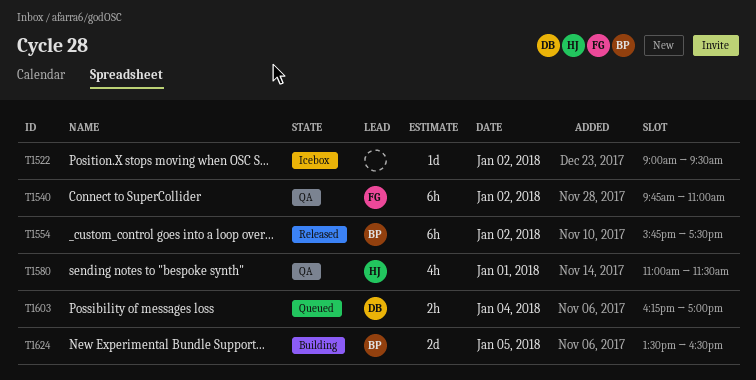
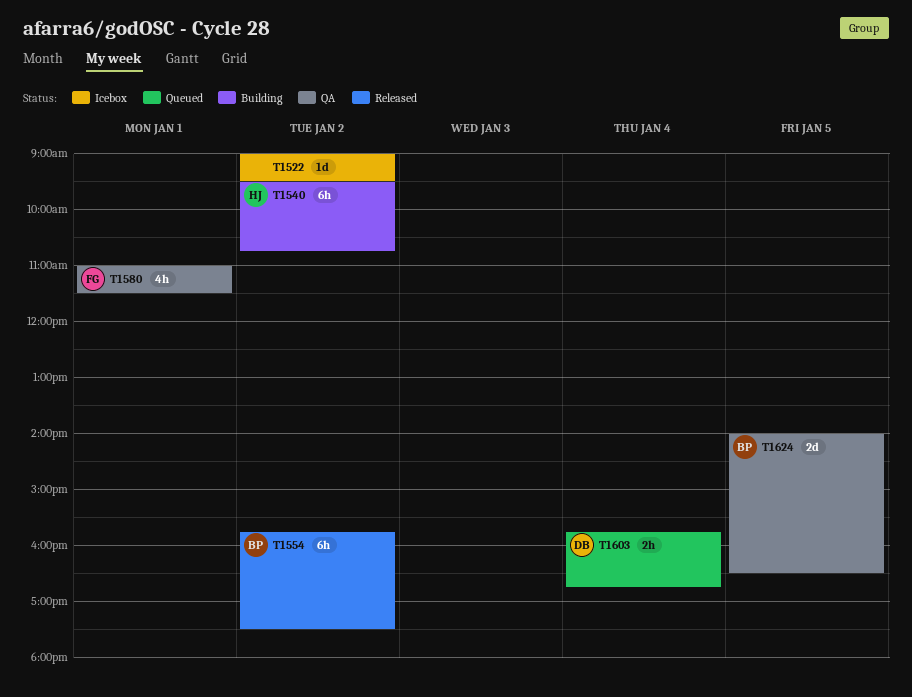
T1540, status: QA -> Building
T1540, owner: FG -> HJ
T1540, begins: 09:45 -> 09:30
T1540, ends: 11:00 -> 10:45
T1580, owner: HJ -> FG
T1603, begins: 16:15 -> 15:45
T1603, ends: 17:00 -> 16:45
T1624, status: Building -> QA
T1624, begins: 13:30 -> 14:00

